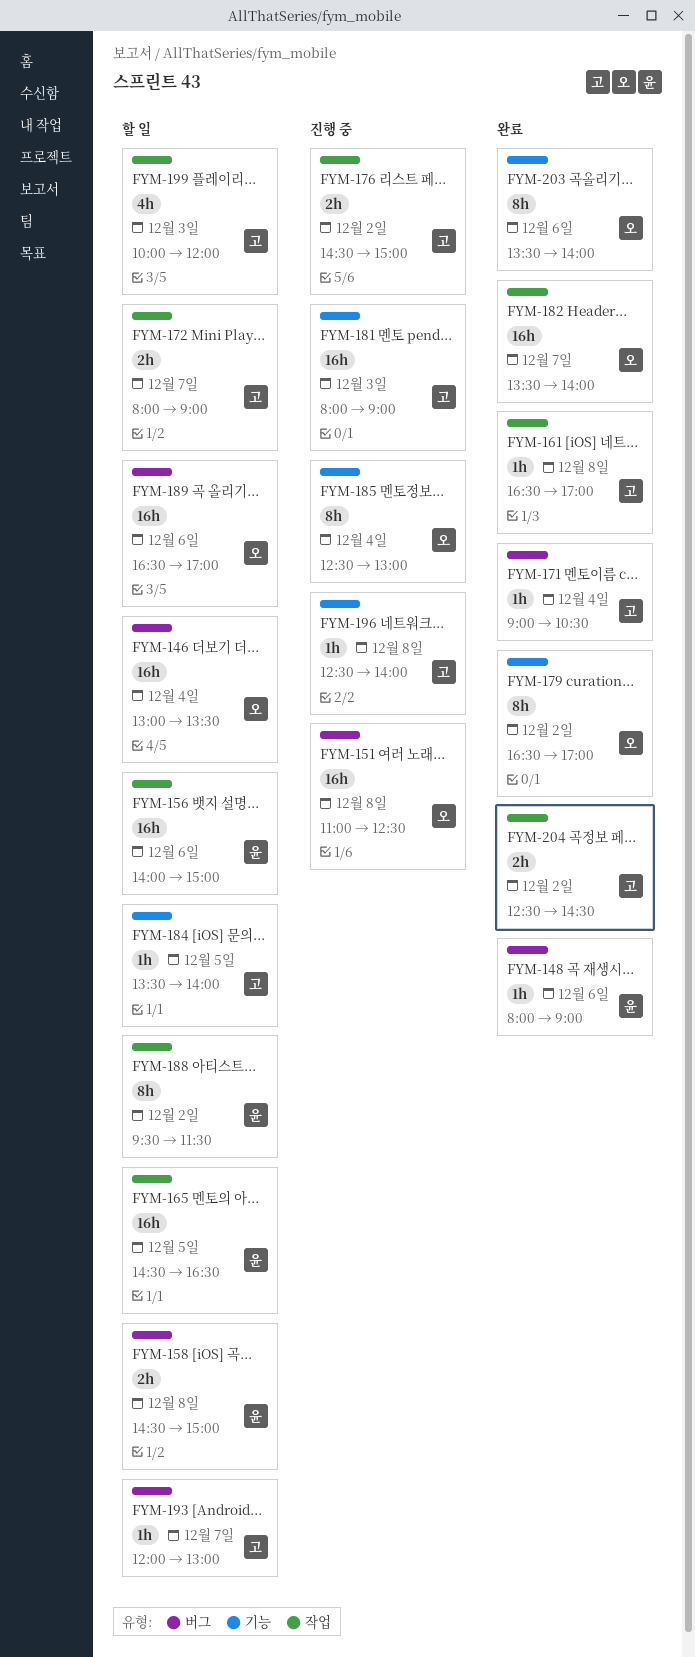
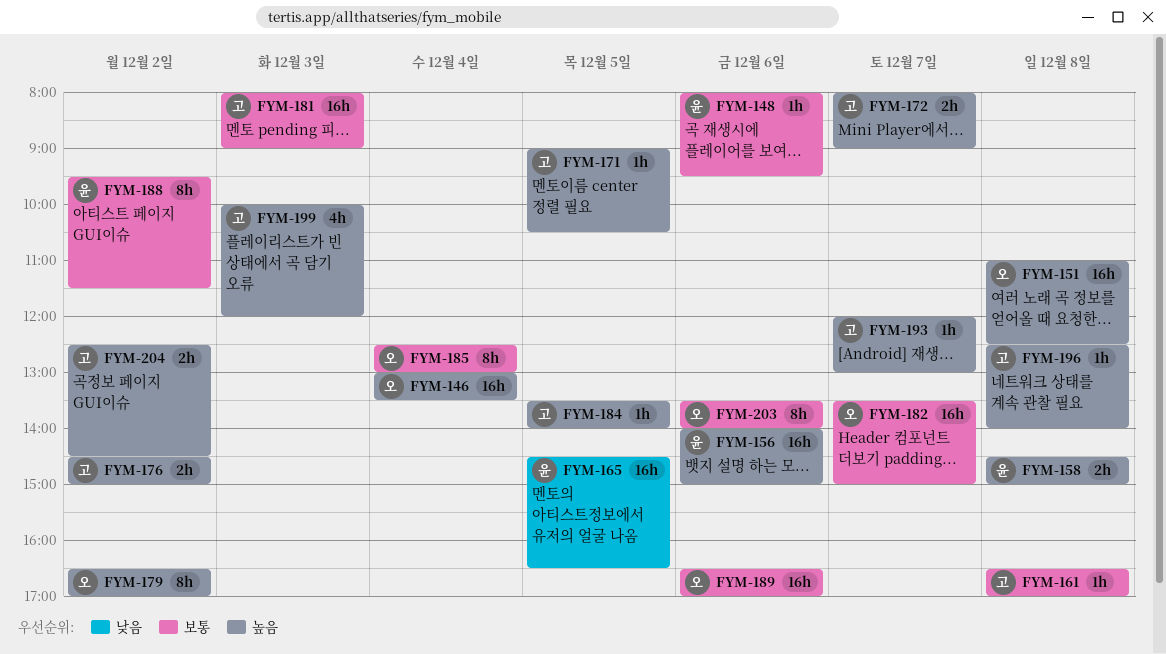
FYM-148, ends: 09:00 -> 09:30
FYM-171, day: Dec 4 -> Dec 5
FYM-182, ends: 14:00 -> 15:00

